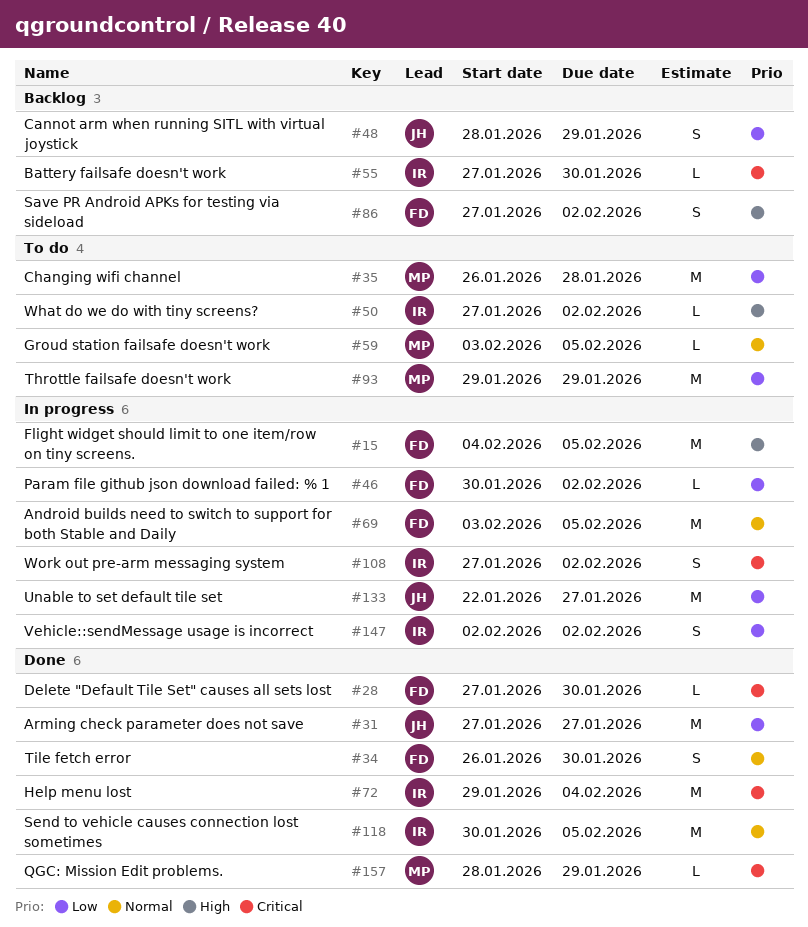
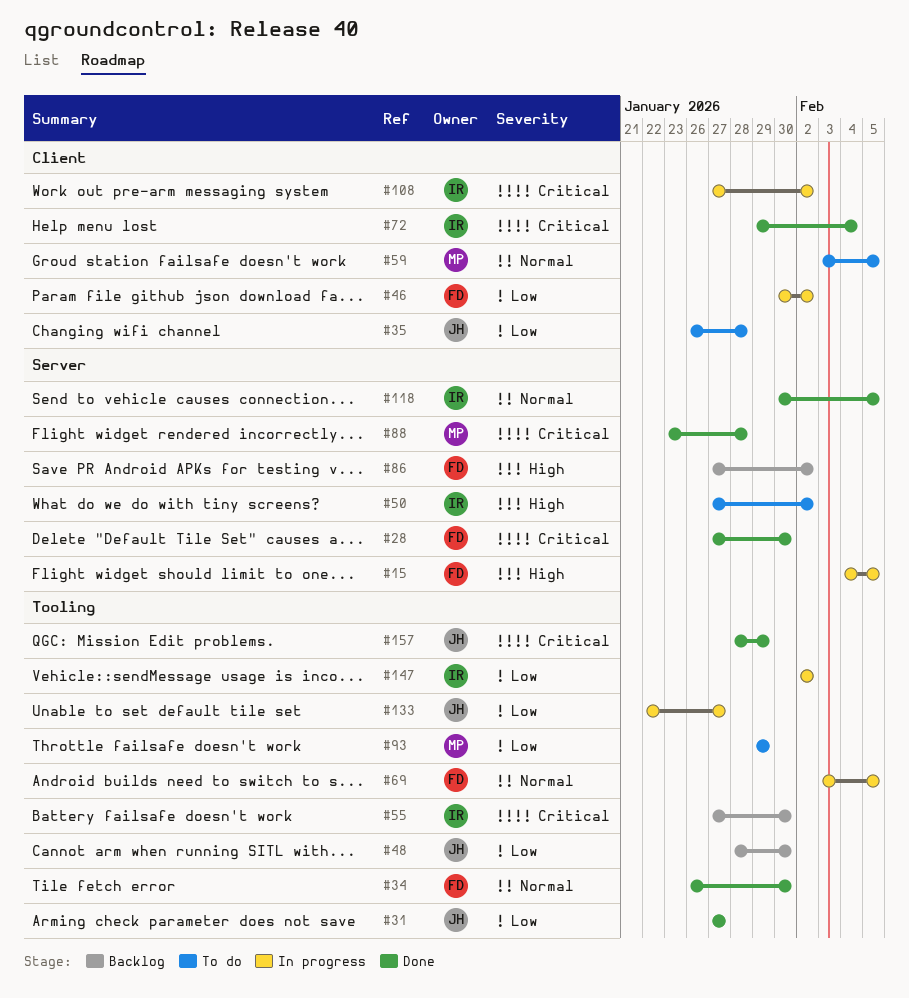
#35, owner: MP -> JH
#48, due: Jan 29 -> Jan 30
#88: none -> present
#157, owner: MP -> JH

